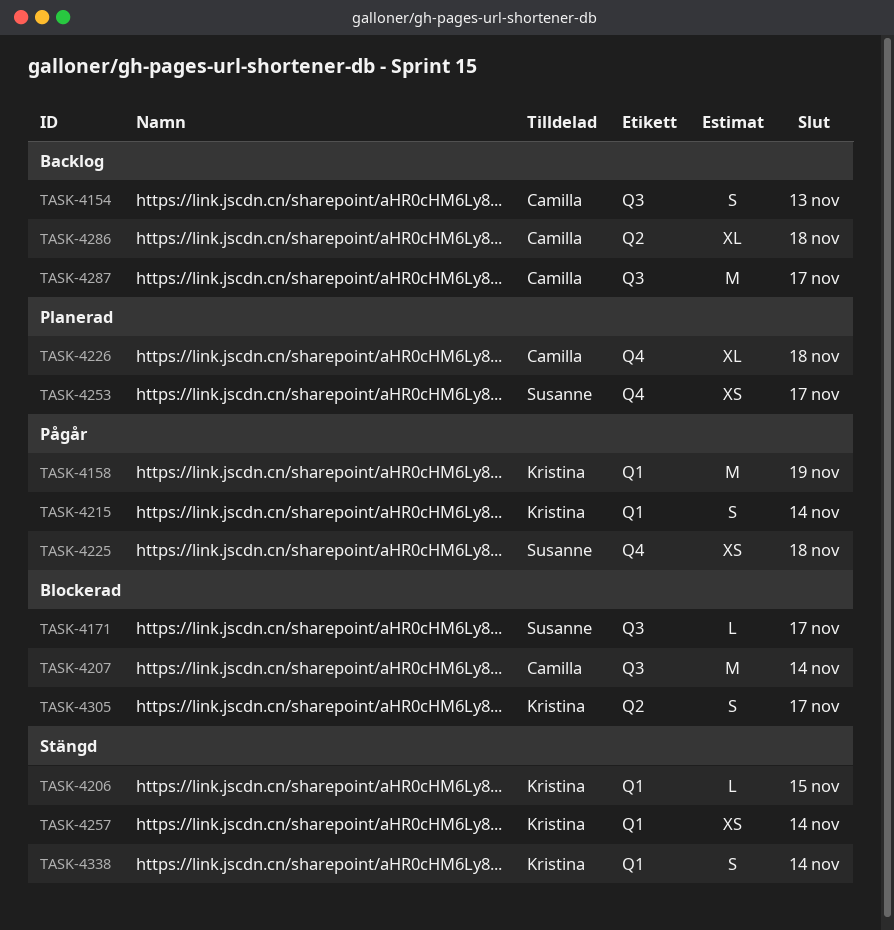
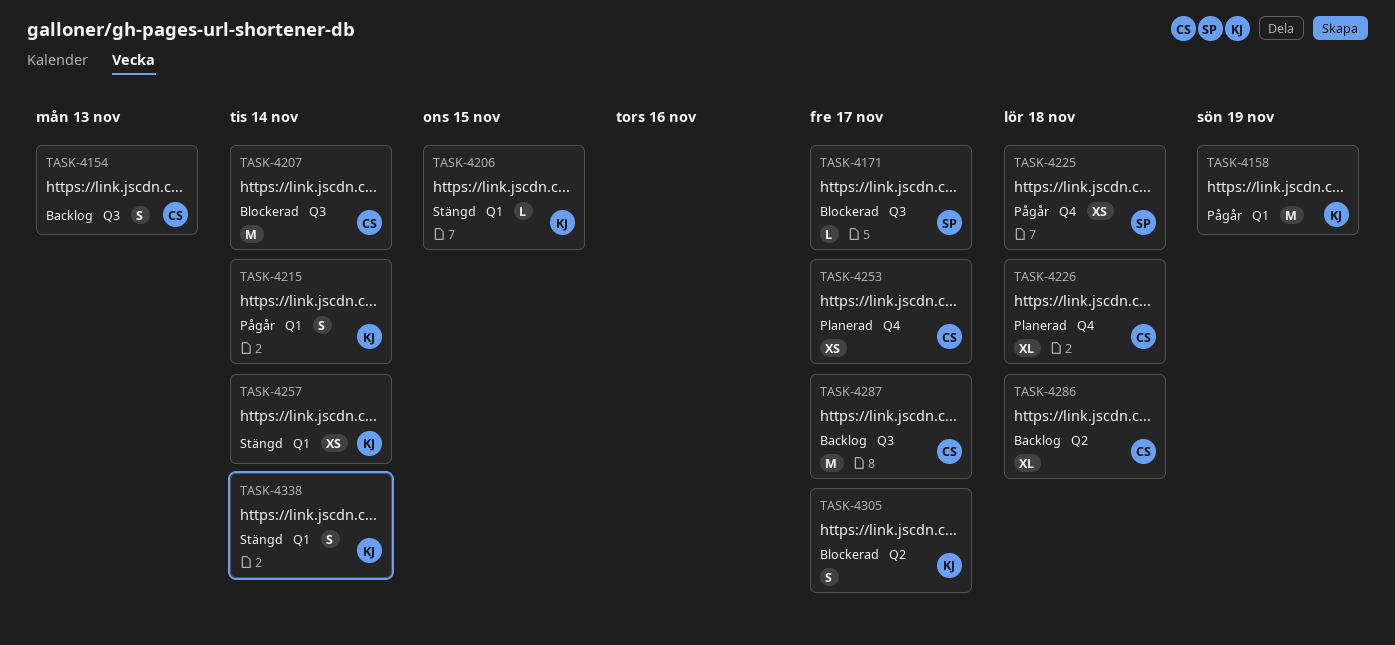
TASK-4253, owner: Susanne -> Camilla

